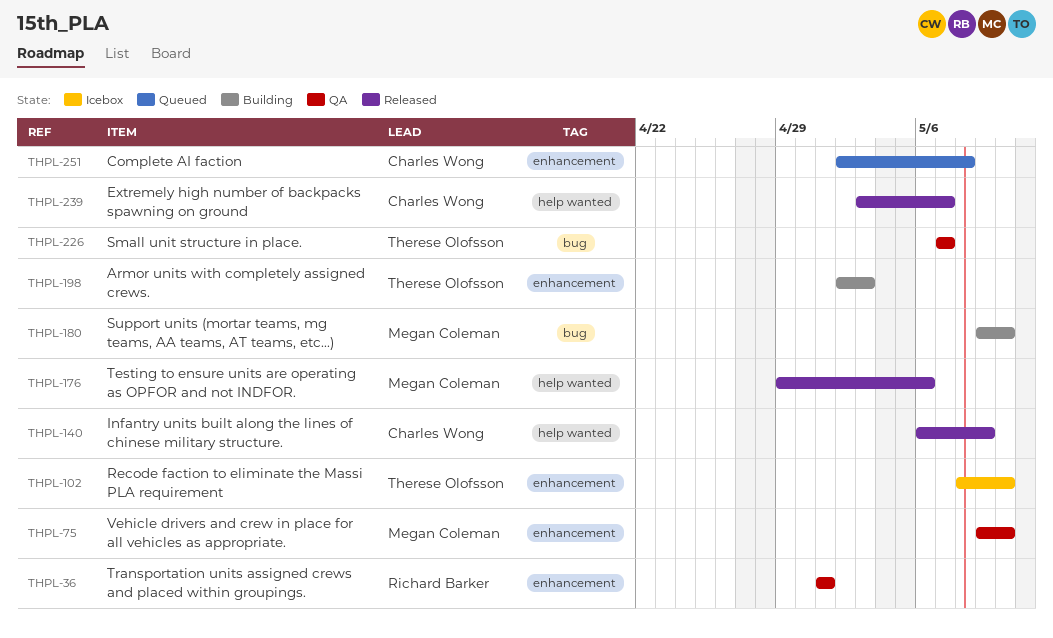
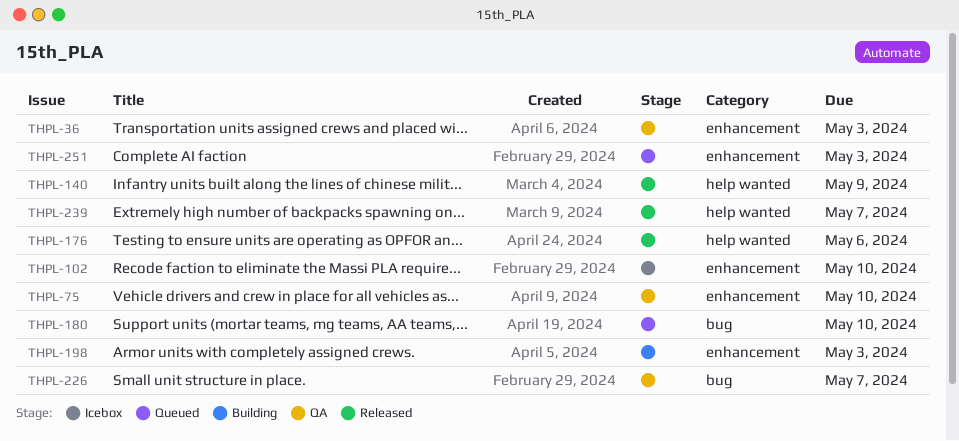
THPL-36, due: May 1 -> May 3
THPL-180, status: Building -> Queued
THPL-251, due: May 8 -> May 3

